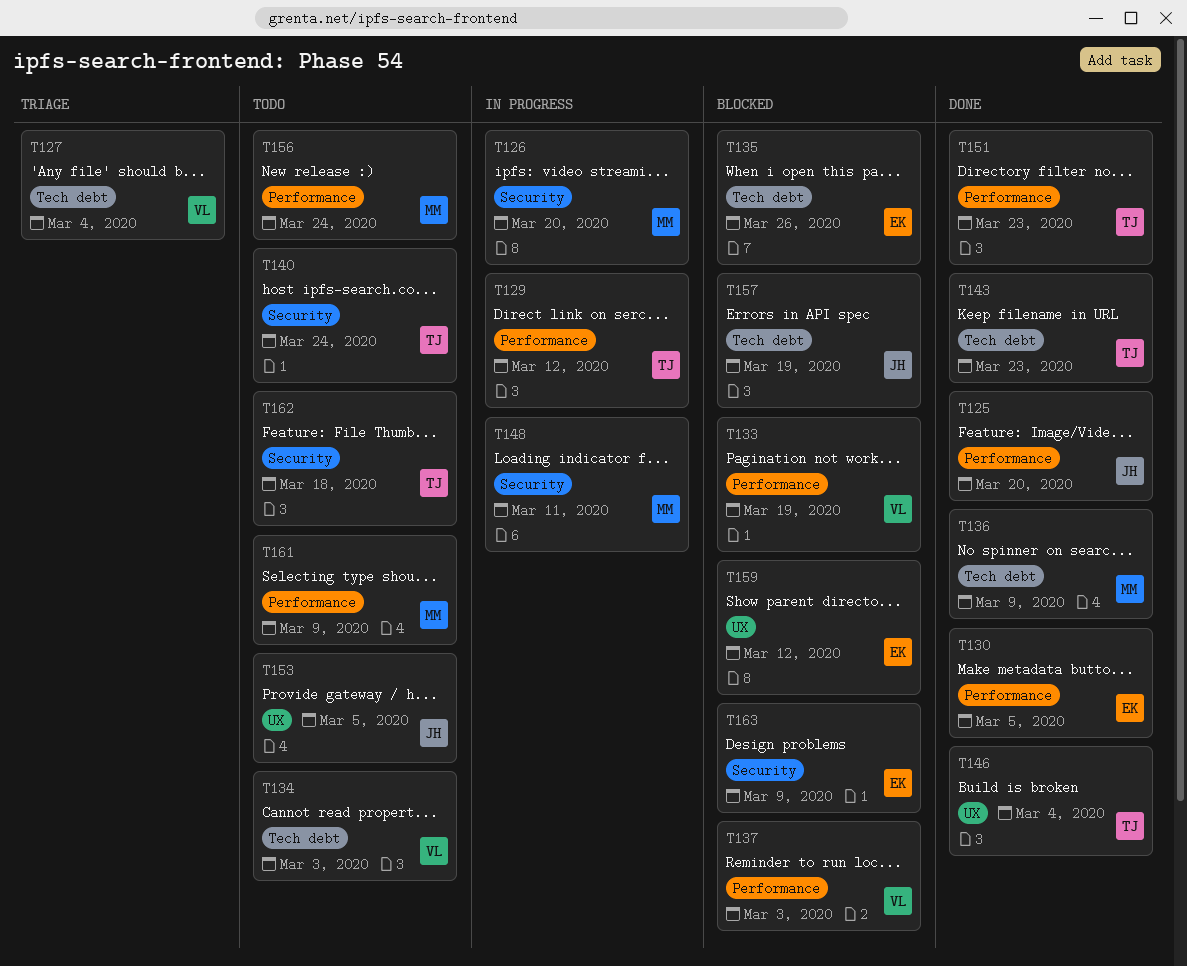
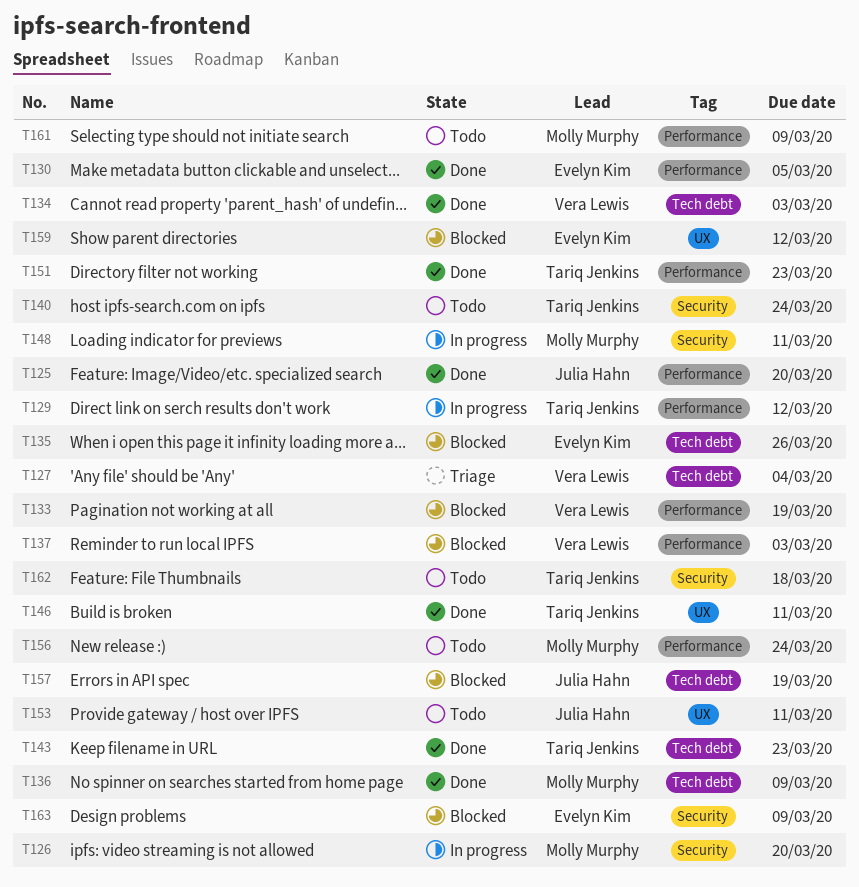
T134, status: Todo -> Done
T146, due: Mar 4 -> Mar 11
T153, due: Mar 5 -> Mar 11

